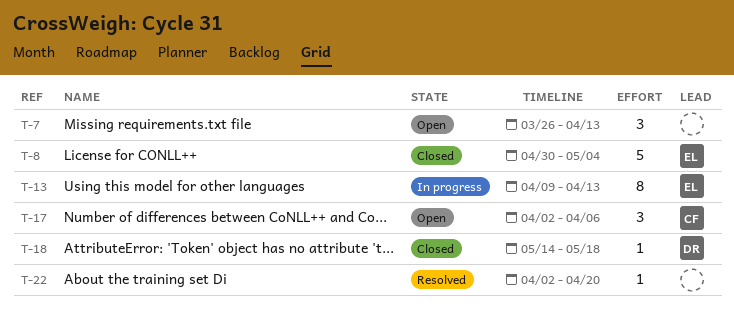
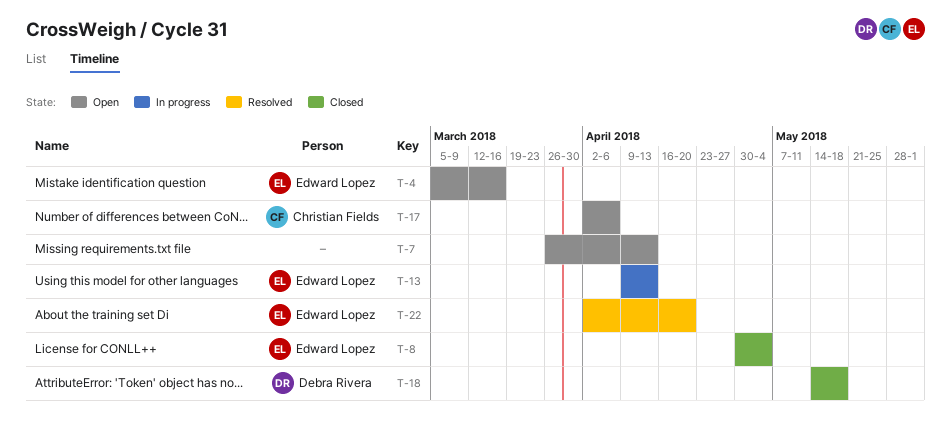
T-4: none -> present
T-22, owner: none -> Edward Lopez

